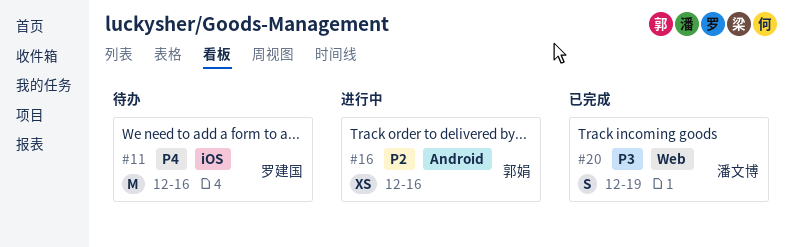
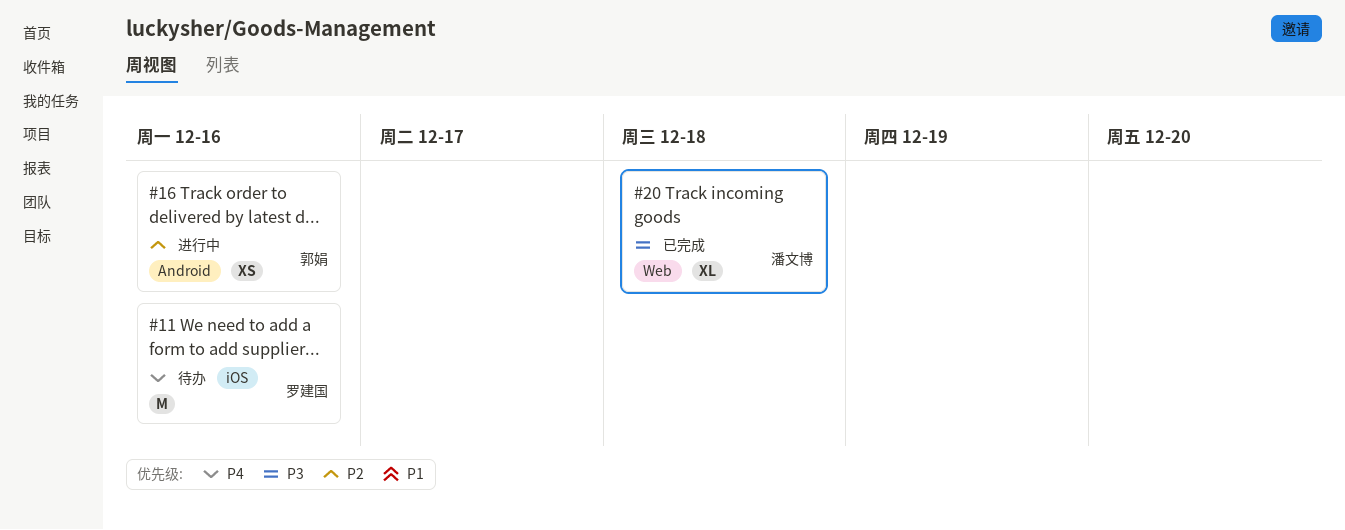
#20, estimate: S -> XL
#20, due: Dec 19 -> Dec 18

